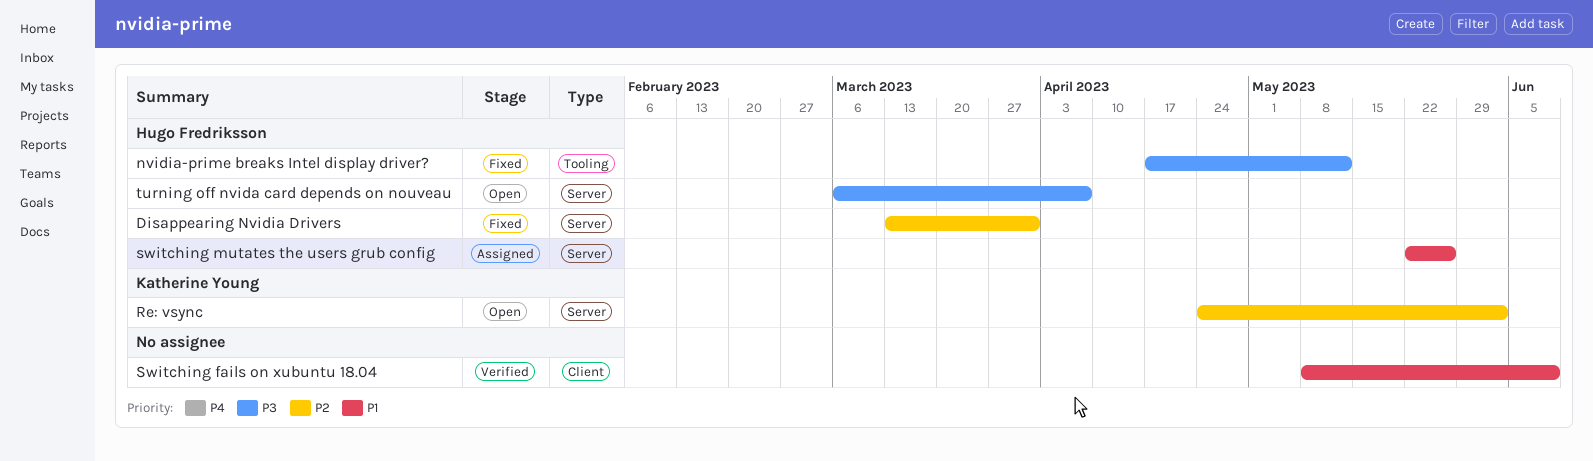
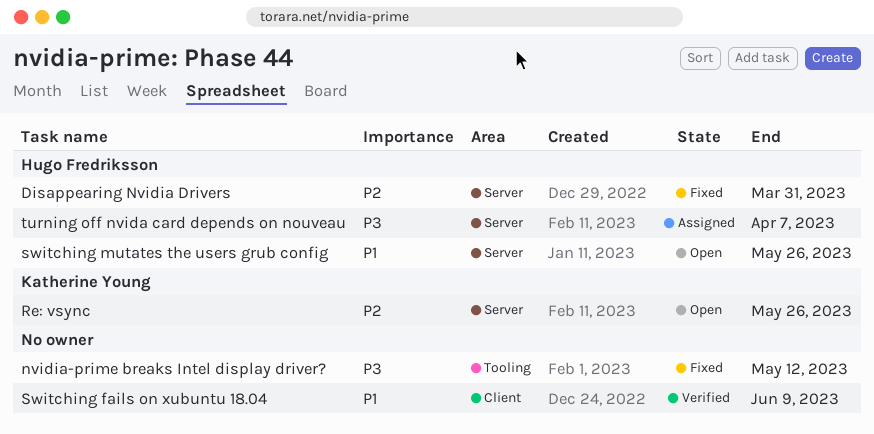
nvidia-prime breaks Intel display driver?, owner: Hugo Fredriksson -> none
Re: vsync, due: Jun 2 -> May 26
switching mutates the users grub config, status: Assigned -> Open
turning off nvida card depends on nouveau, status: Open -> Assigned

